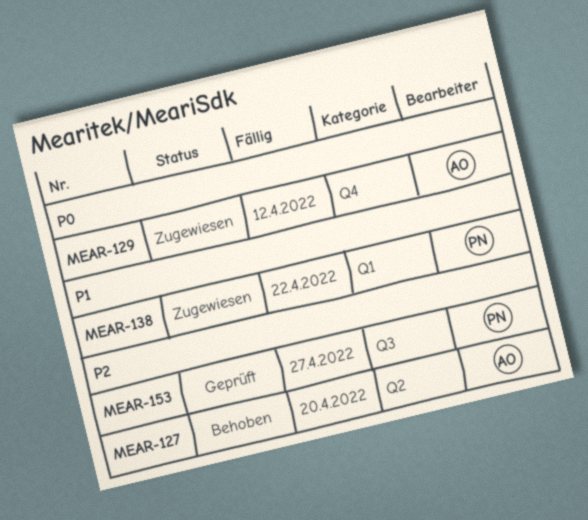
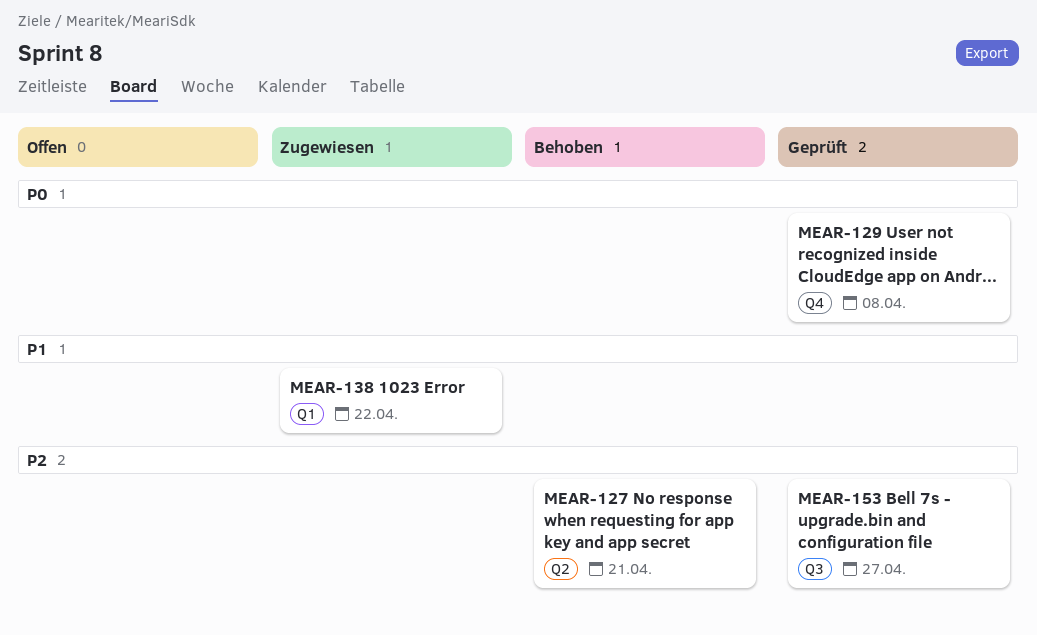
MEAR-127, due: Apr 20 -> Apr 21
MEAR-129, status: Zugewiesen -> Geprüft
MEAR-129, due: Apr 12 -> Apr 8

